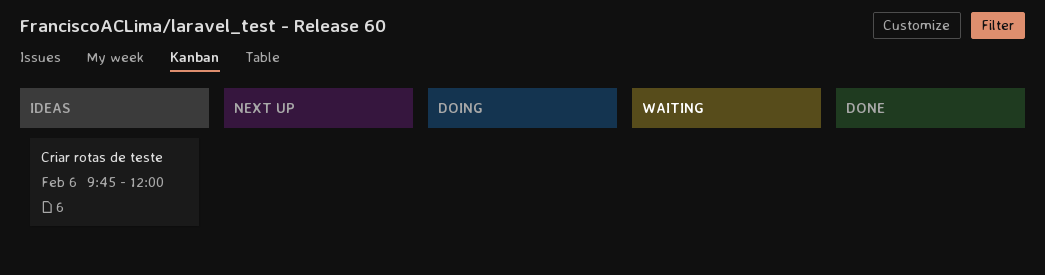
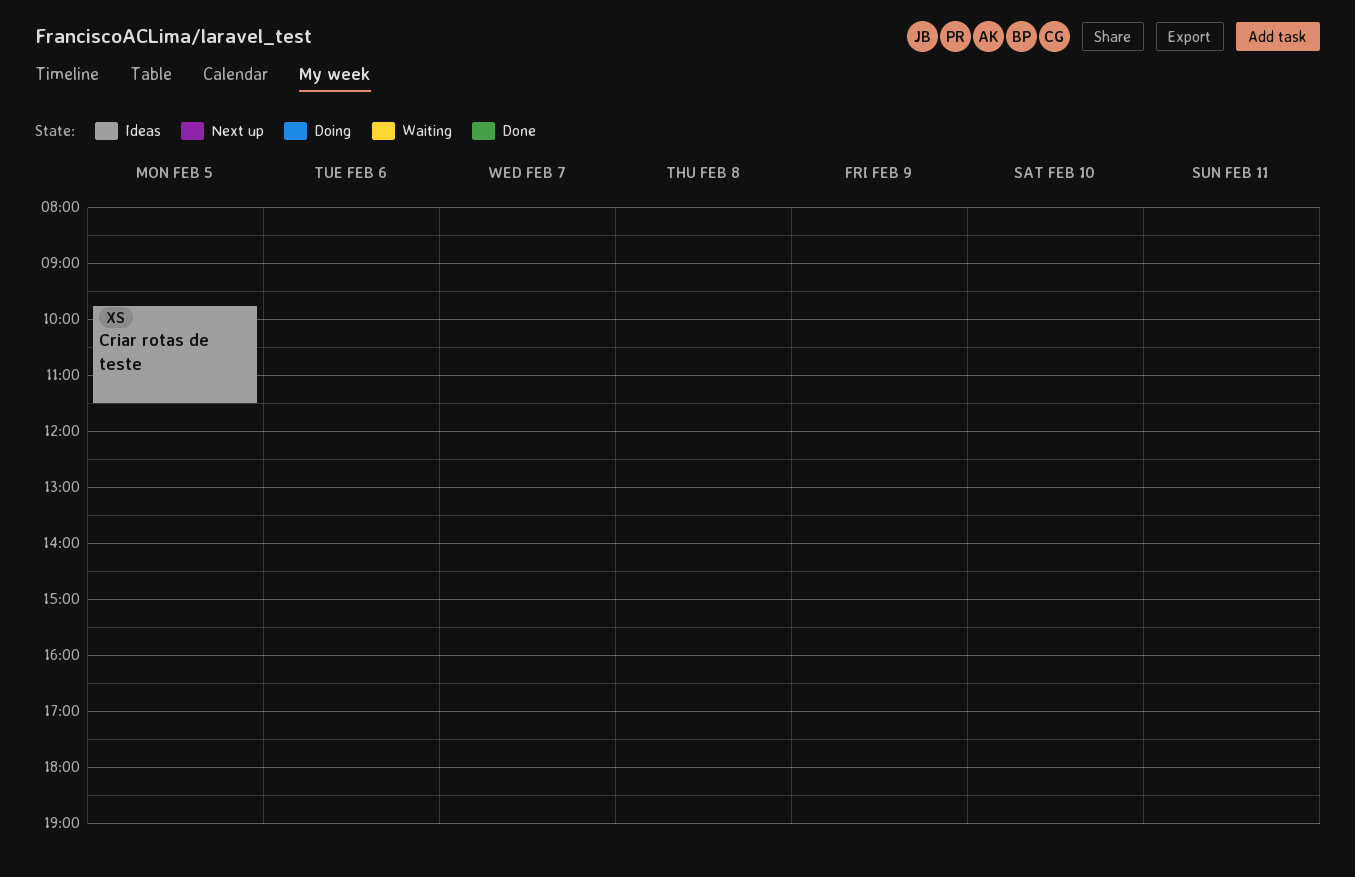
Criar rotas de teste, day: Feb 6 -> Feb 5
Criar rotas de teste, ends: 12:00 -> 11:30

